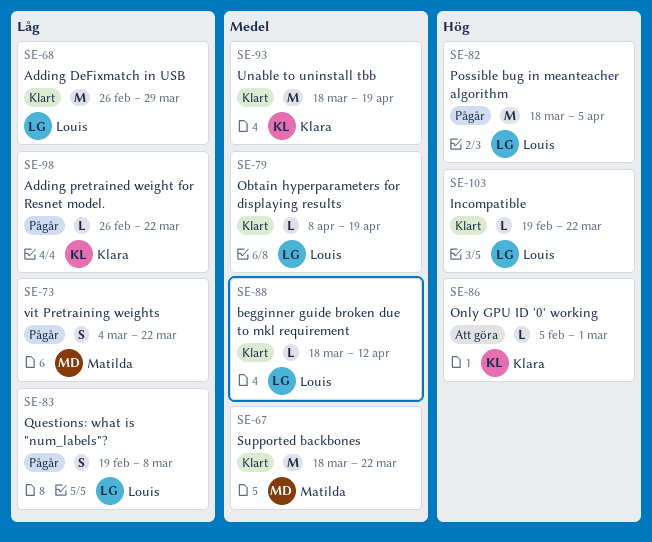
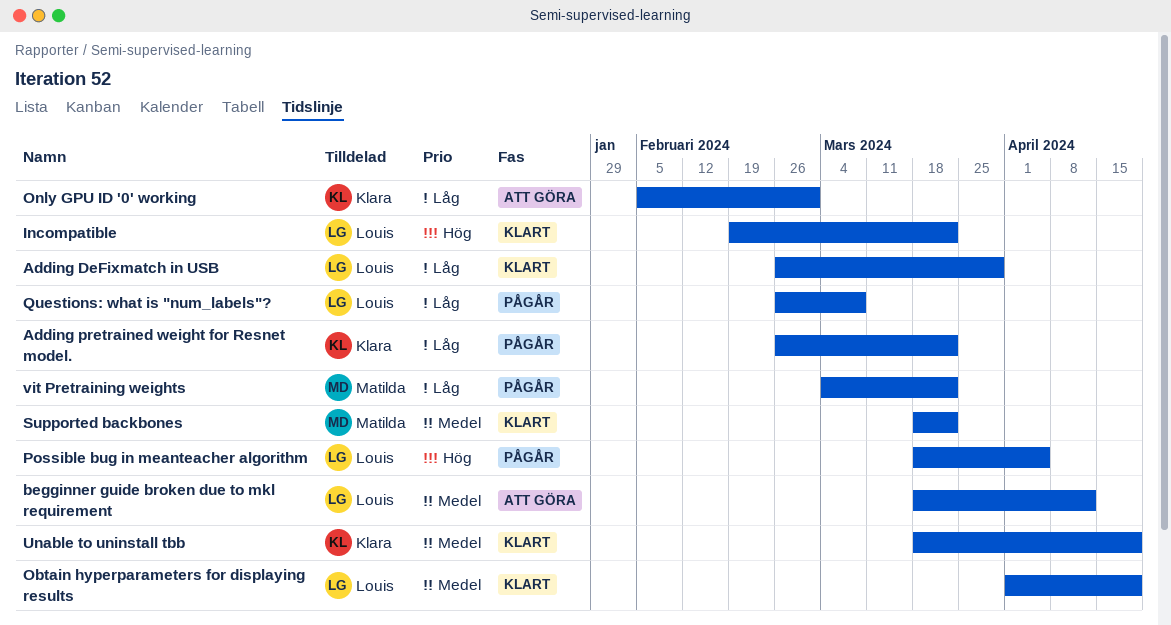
begginner guide broken due to mkl requirement, status: Klart -> Att göra
Obtain hyperparameters for displaying results, start: Apr 8 -> Apr 1
Only GPU ID '0' working, priority: Hög -> Låg
Questions: what is "num_labels"?, start: Feb 19 -> Feb 26

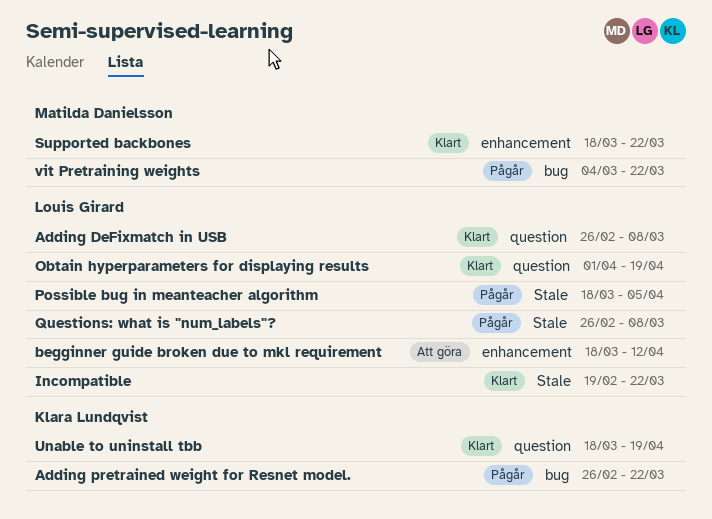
Adding DeFixmatch in USB, due: Mar 29 -> Mar 8
Only GPU ID '0' working: present -> none

